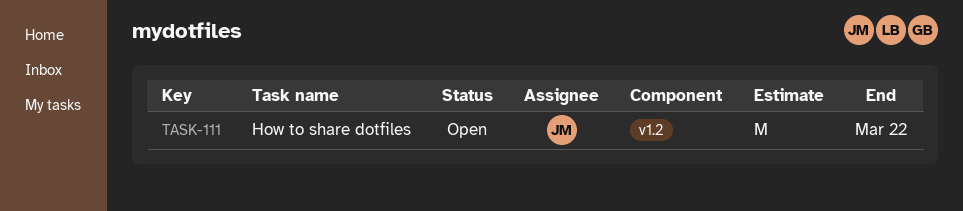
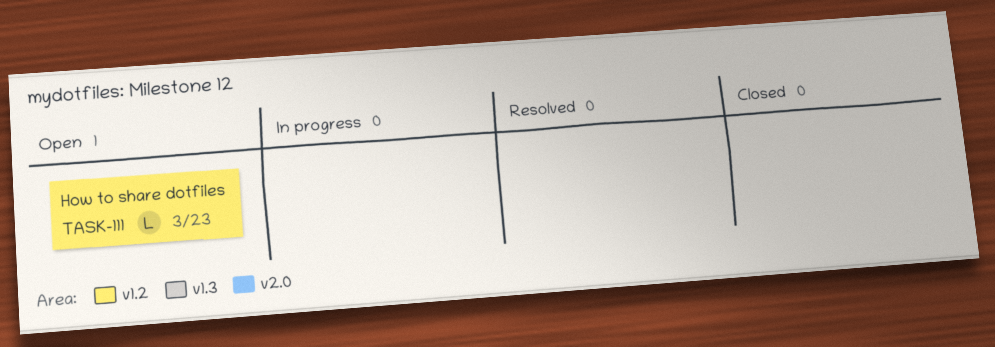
TASK-111, estimate: M -> L
TASK-111, due: Mar 22 -> Mar 23

